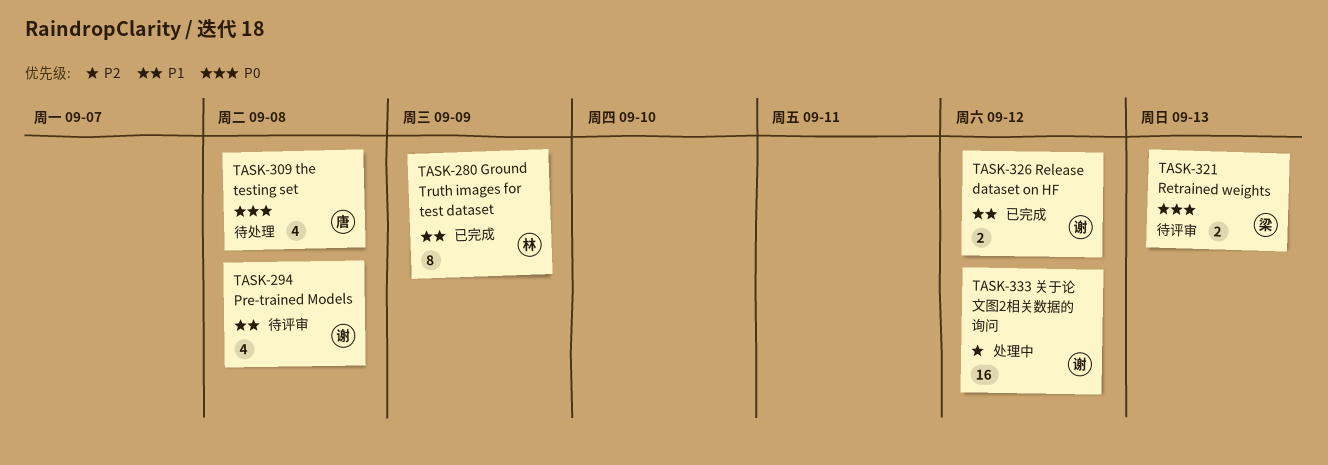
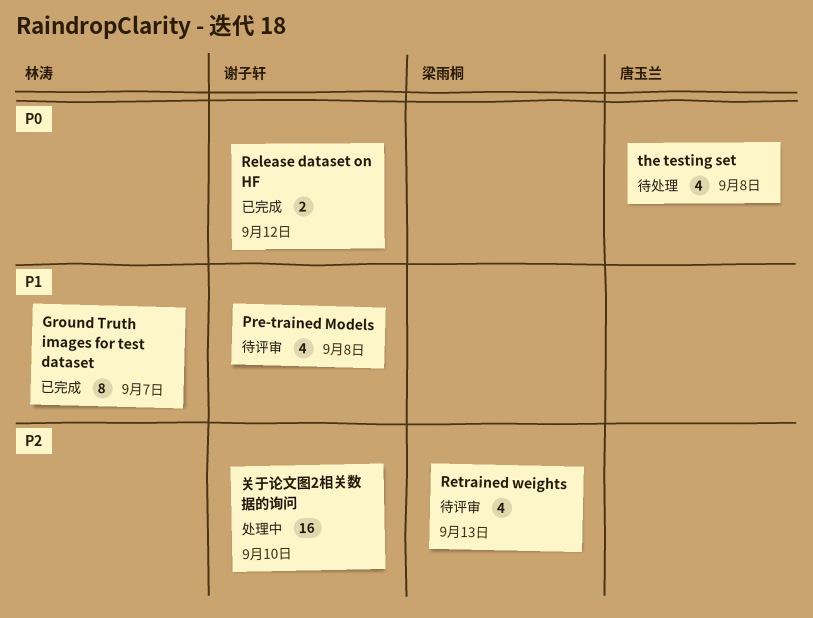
Ground Truth images for test dataset, due: Sep 9 -> Sep 7
Release dataset on HF, priority: P1 -> P0
Retrained weights, priority: P0 -> P2
Retrained weights, estimate: 2 -> 4
关于论文图2相关数据的询问, due: Sep 12 -> Sep 10

